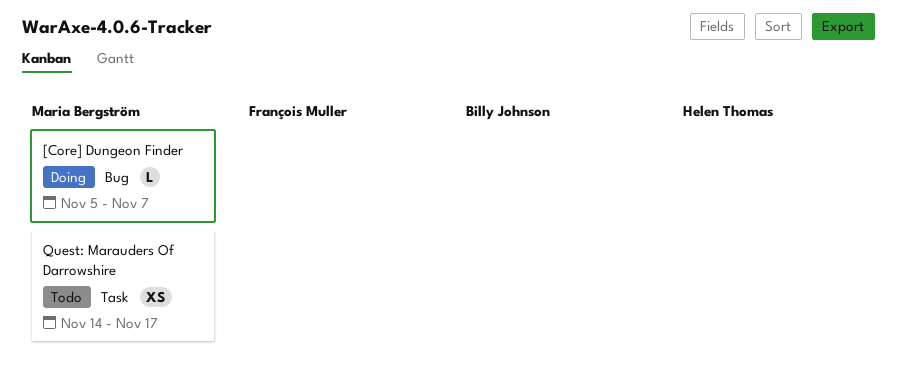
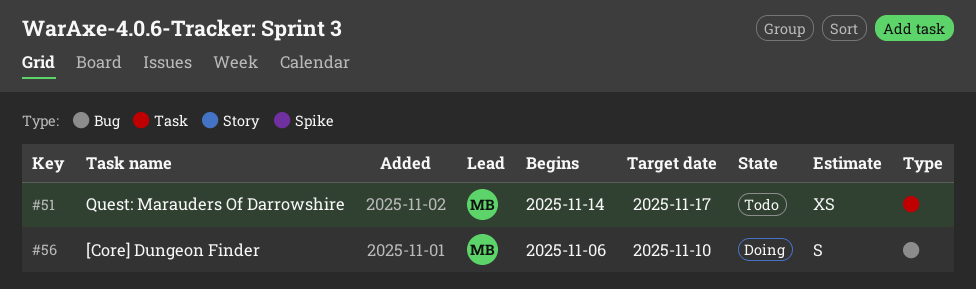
[Core] Dungeon Finder, estimate: L -> S
[Core] Dungeon Finder, start: Nov 5 -> Nov 6
[Core] Dungeon Finder, due: Nov 7 -> Nov 10

